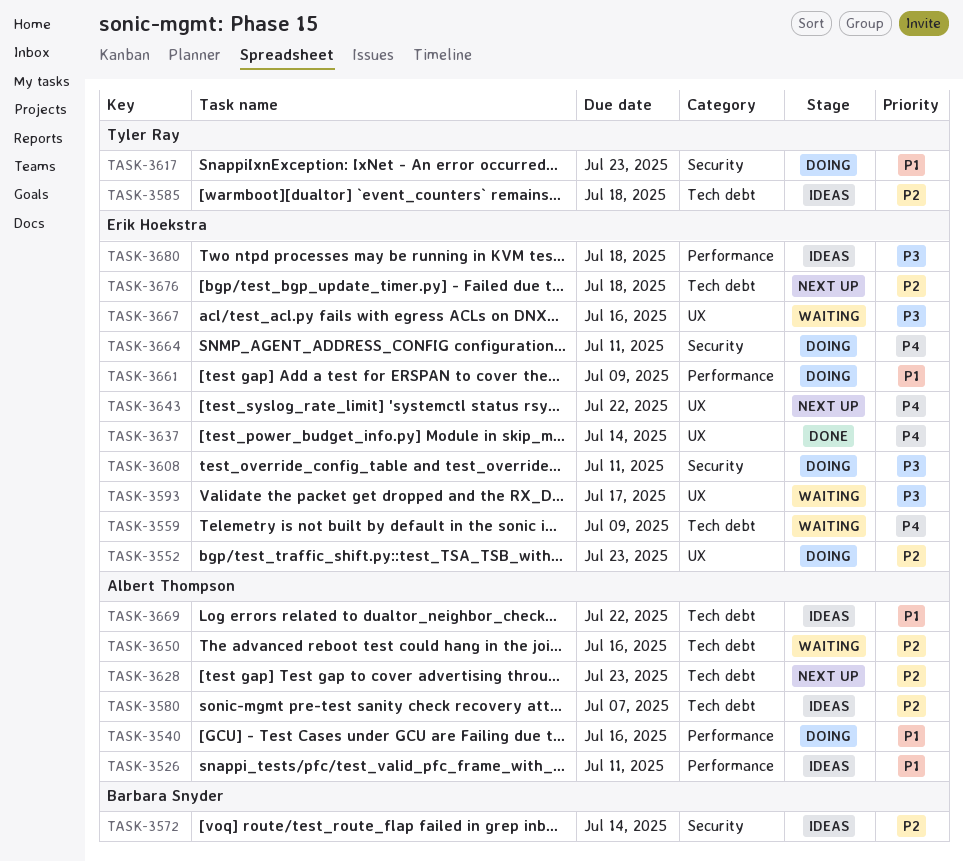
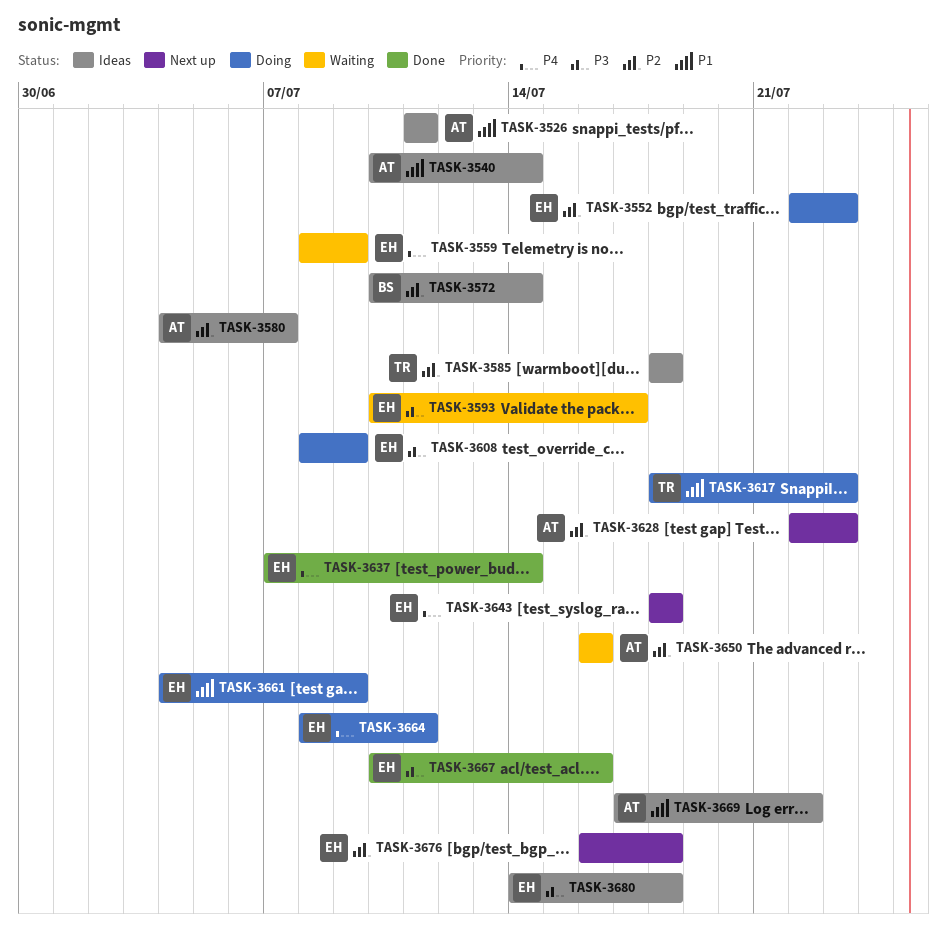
TASK-3540, status: Doing -> Ideas
TASK-3540, due: Jul 16 -> Jul 14
TASK-3608, due: Jul 11 -> Jul 9
TASK-3643, due: Jul 22 -> Jul 18
TASK-3667, status: Waiting -> Done

